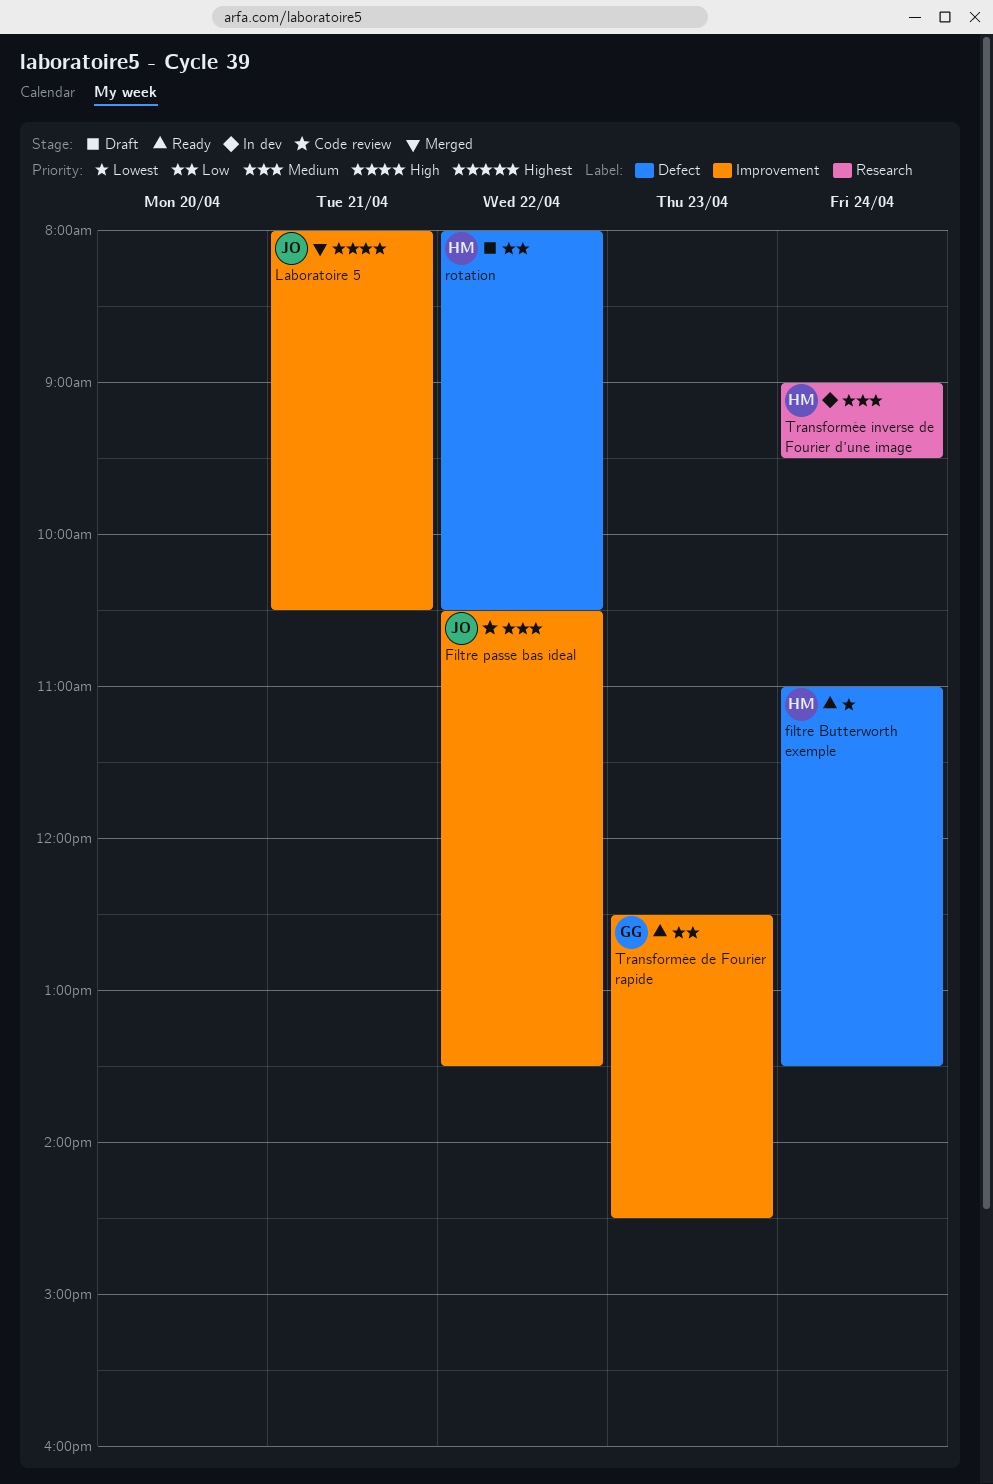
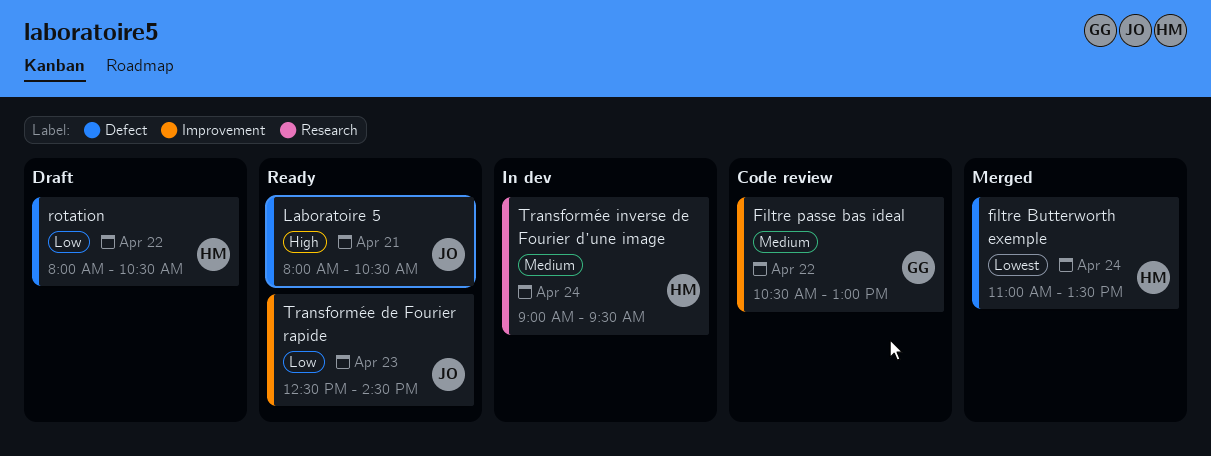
filtre Butterworth exemple, status: Ready -> Merged
Filtre passe bas ideal, owner: JO -> GG
Filtre passe bas ideal, ends: 13:30 -> 13:00
Laboratoire 5, status: Merged -> Ready
Laboratoire 5, label: Improvement -> Defect
Transformée de Fourier rapide, owner: GG -> JO

